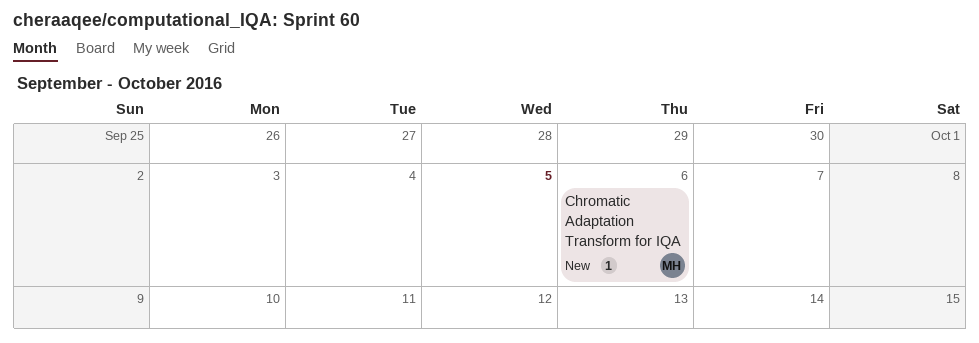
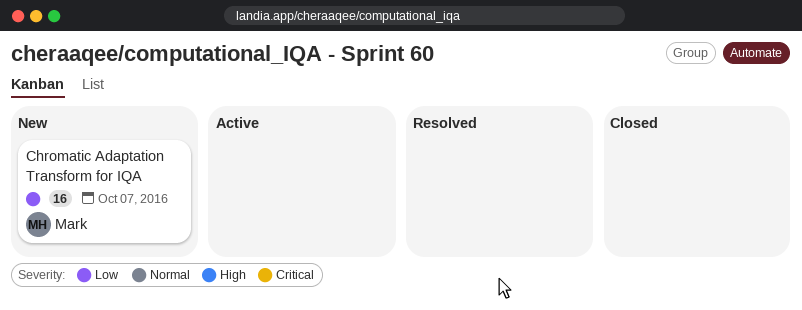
Chromatic Adaptation Transform for IQA, estimate: 1 -> 16
Chromatic Adaptation Transform for IQA, due: Oct 6 -> Oct 7

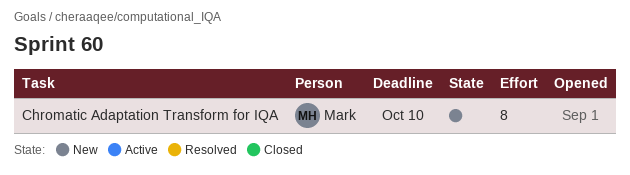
Chromatic Adaptation Transform for IQA, estimate: 16 -> 8
Chromatic Adaptation Transform for IQA, due: Oct 7 -> Oct 10

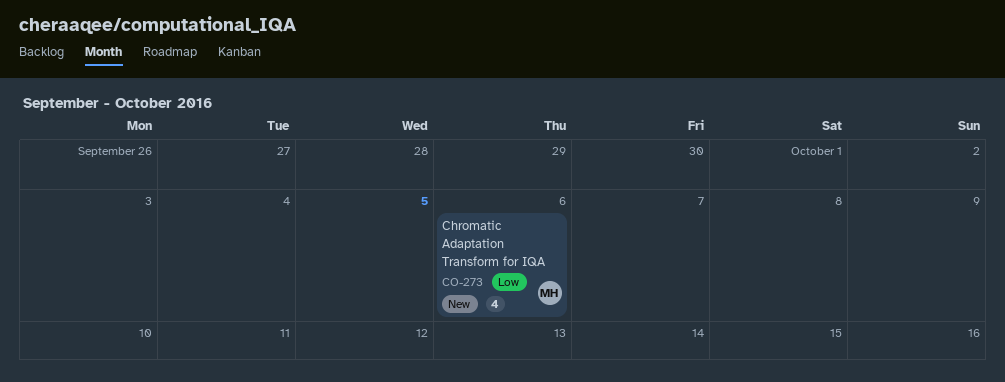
Chromatic Adaptation Transform for IQA, estimate: 8 -> 4
Chromatic Adaptation Transform for IQA, due: Oct 10 -> Oct 6

